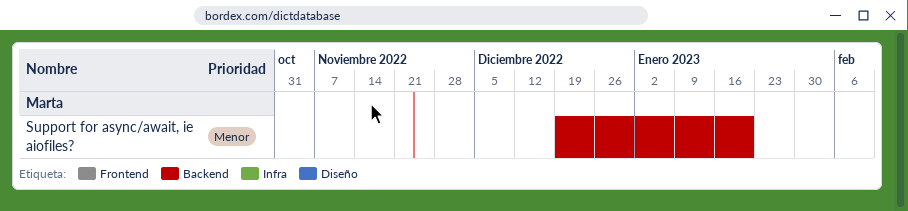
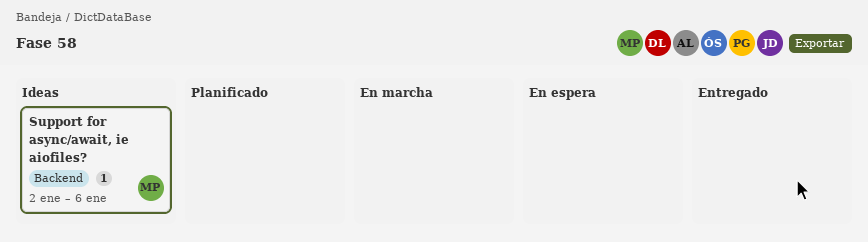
Support for async/await, ie aiofiles?, start: Dec 19 -> Jan 2
Support for async/await, ie aiofiles?, due: Jan 20 -> Jan 6

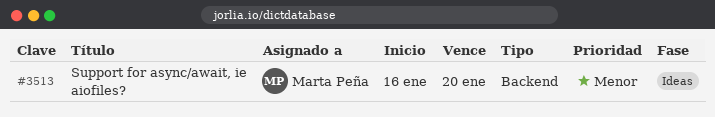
Support for async/await, ie aiofiles?, start: Jan 2 -> Jan 16
Support for async/await, ie aiofiles?, due: Jan 6 -> Jan 20

